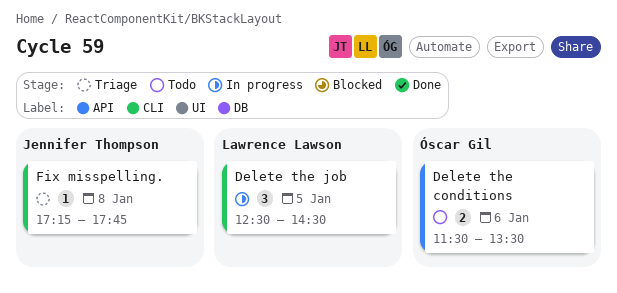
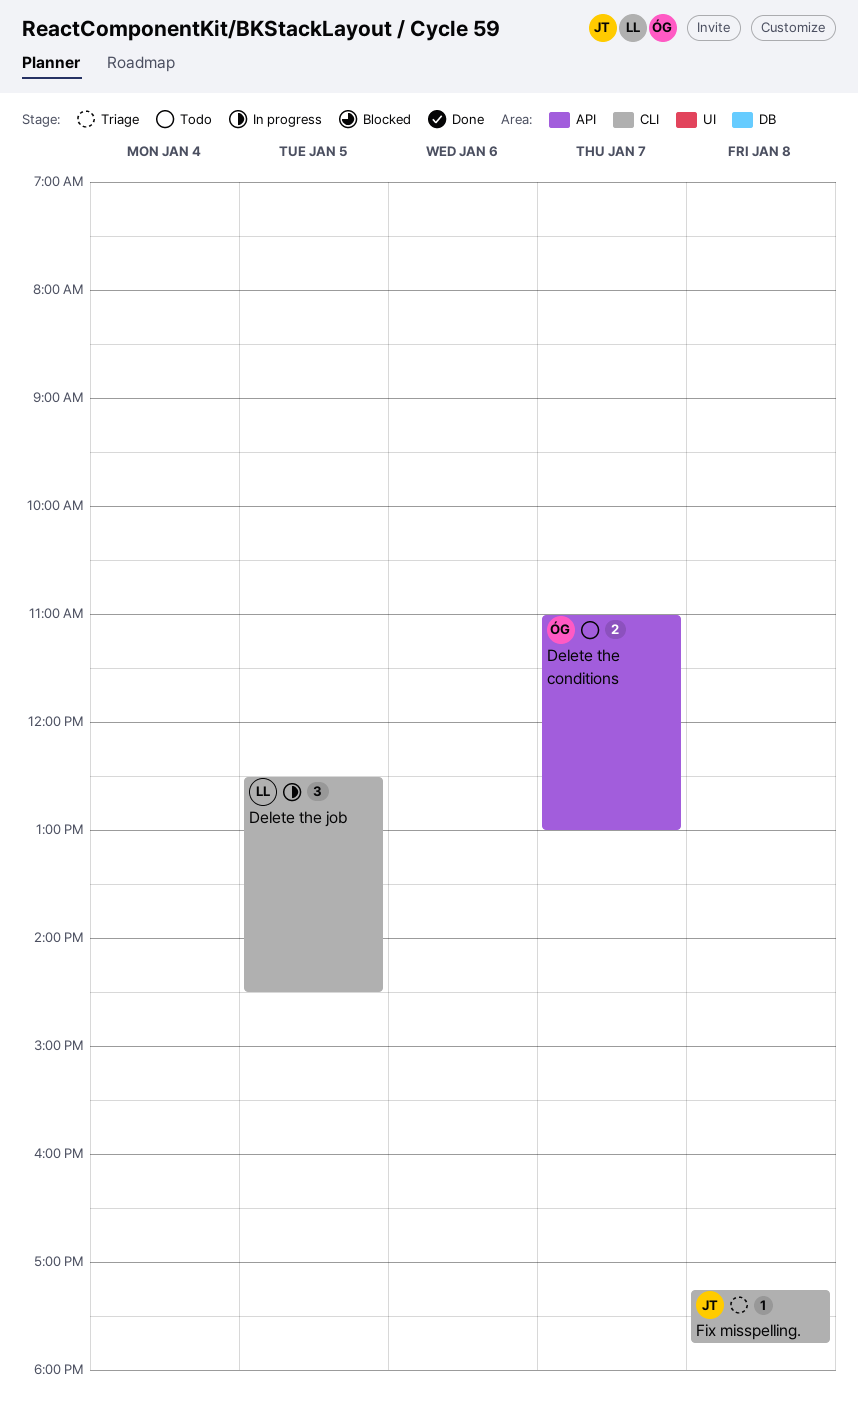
Delete the conditions, day: Jan 6 -> Jan 7
Delete the conditions, begins: 11:30 -> 11:00
Delete the conditions, ends: 13:30 -> 13:00

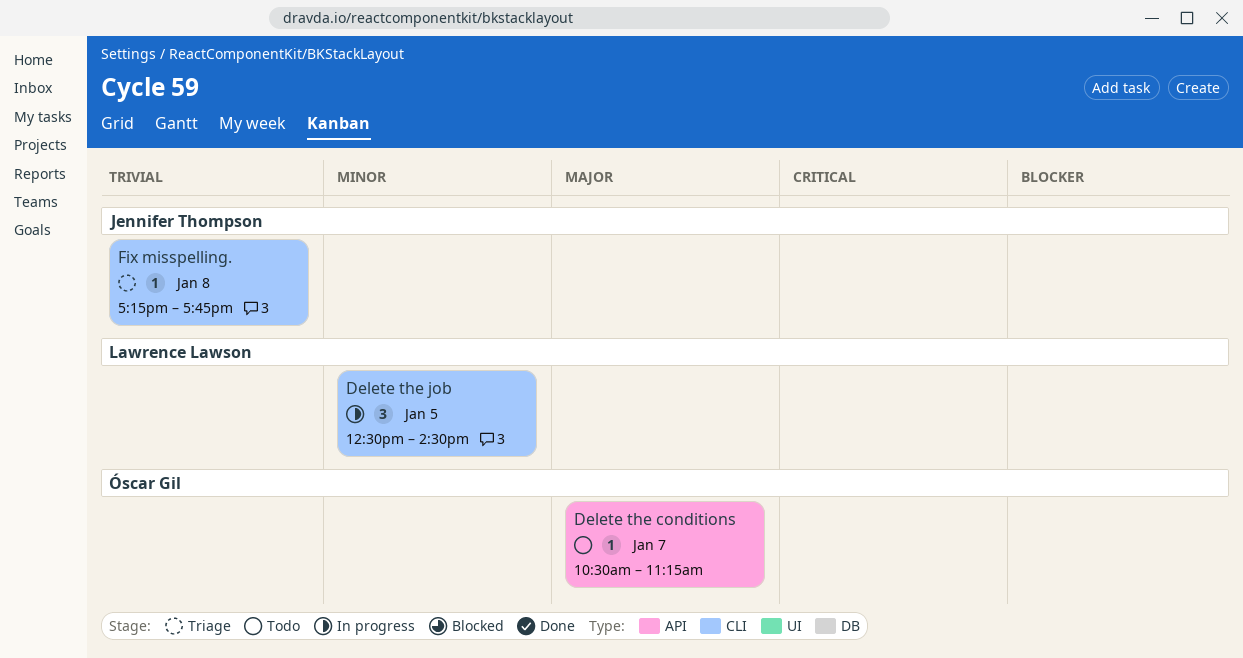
Delete the conditions, estimate: 2 -> 1
Delete the conditions, begins: 11:00 -> 10:30
Delete the conditions, ends: 13:00 -> 11:15

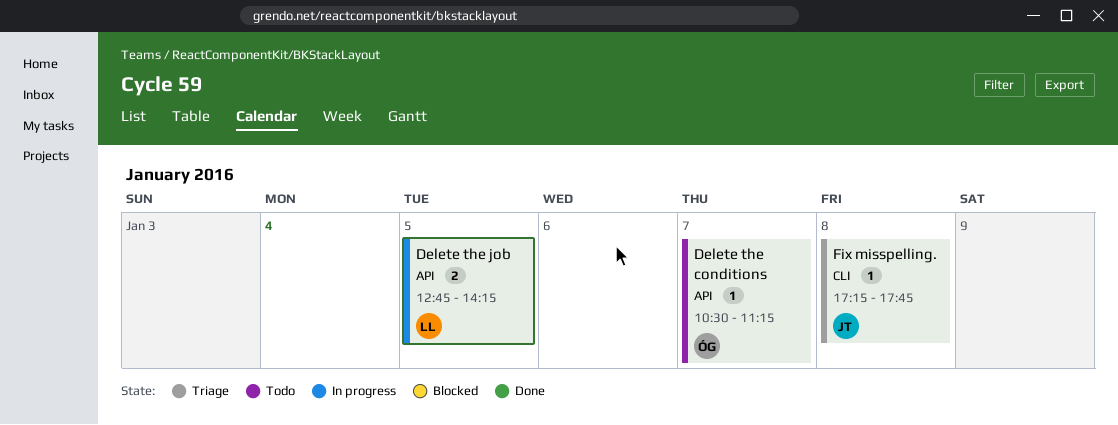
Delete the job, label: CLI -> API
Delete the job, estimate: 3 -> 2
Delete the job, begins: 12:30 -> 12:45
Delete the job, ends: 14:30 -> 14:15

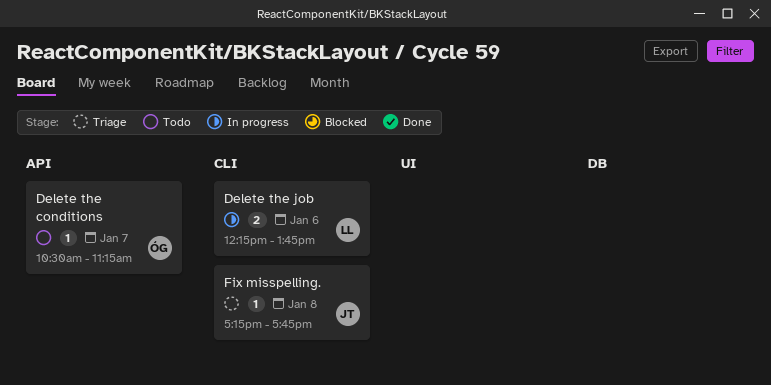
Delete the job, label: API -> CLI
Delete the job, day: Jan 5 -> Jan 6
Delete the job, begins: 12:45 -> 12:15
Delete the job, ends: 14:15 -> 13:45

